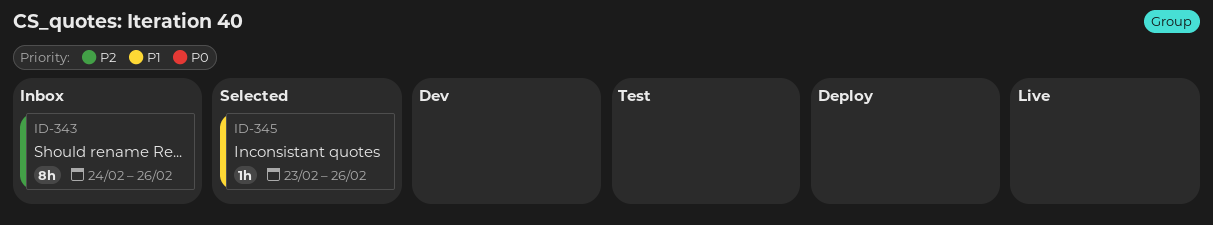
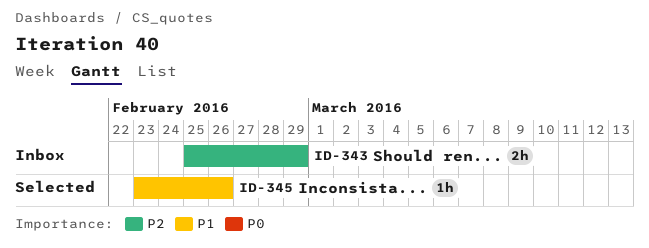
ID-343, estimate: 8h -> 2h
ID-343, start: Feb 24 -> Feb 25
ID-343, due: Feb 26 -> Feb 29

